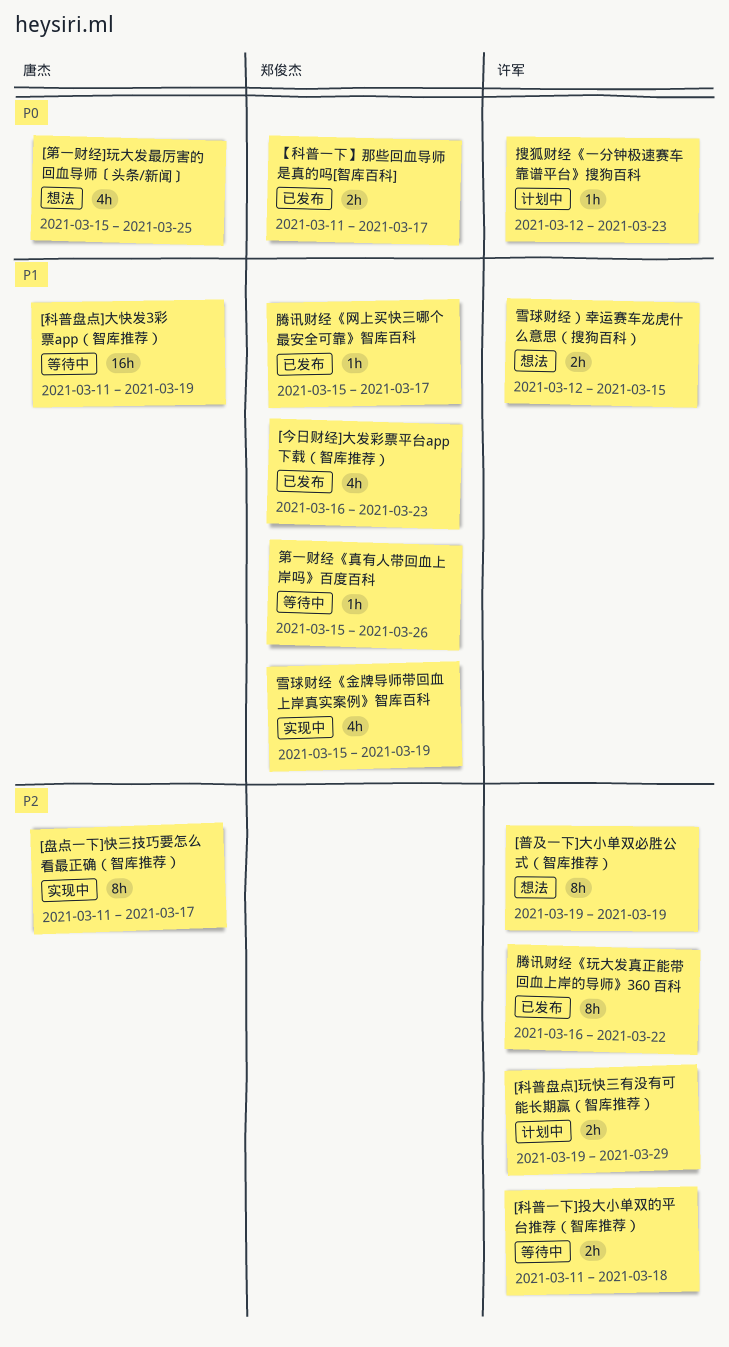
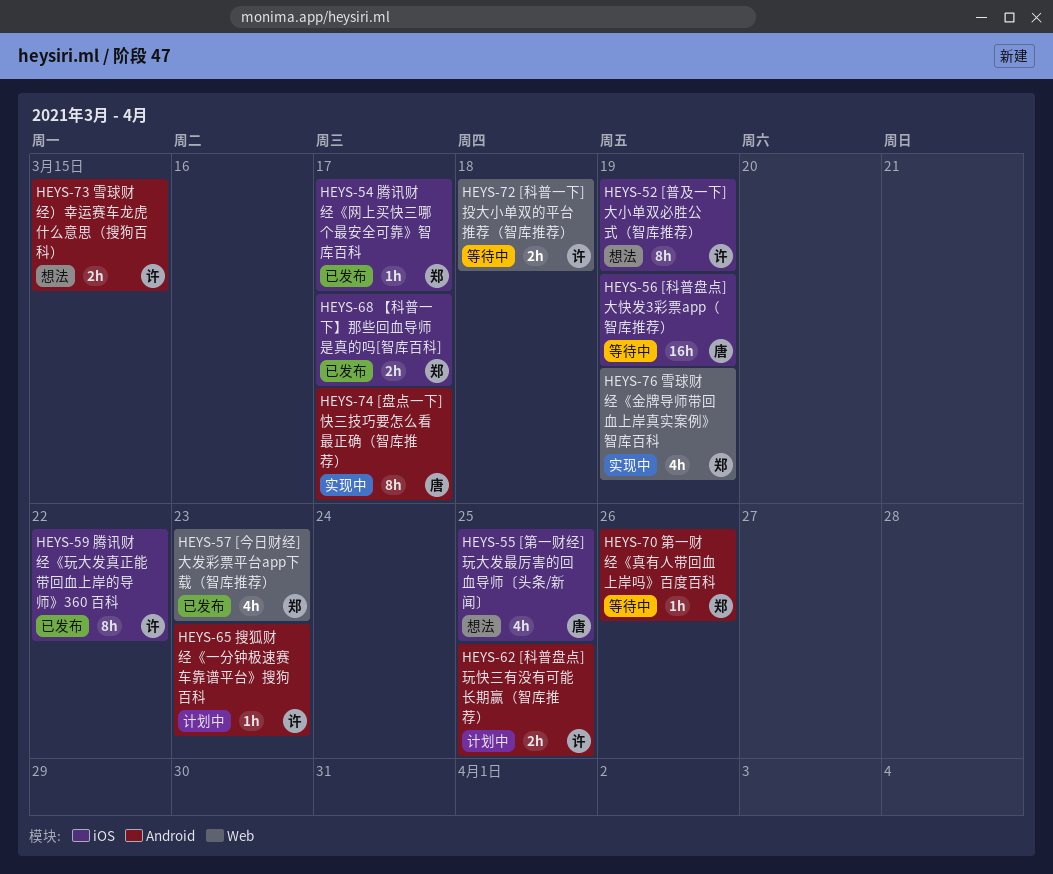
[科普盘点]玩快三有没有可能长期赢（智库推荐）, due: Mar 29 -> Mar 25

